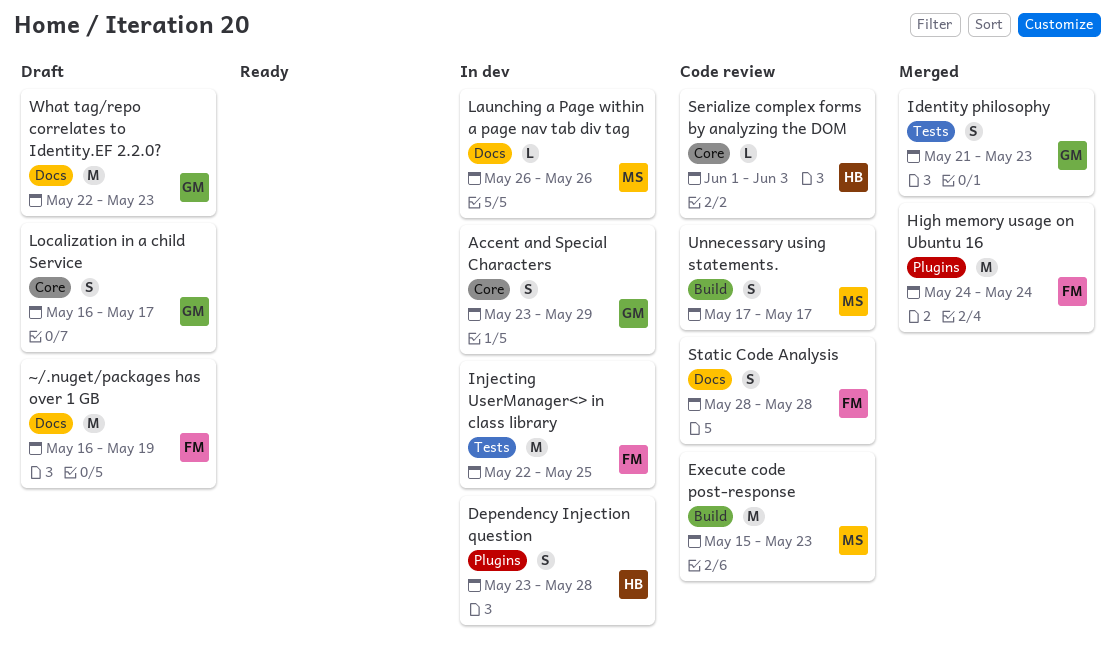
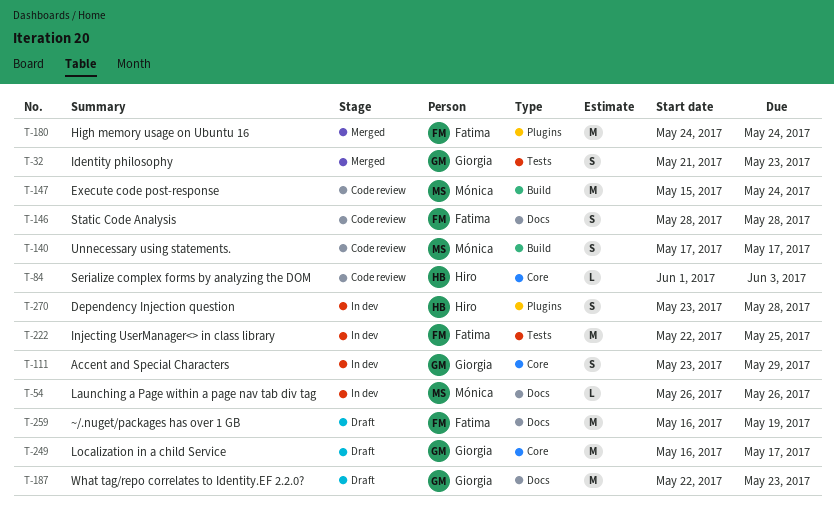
Execute code post-response, due: May 23 -> May 24
Localization in a child Service, estimate: S -> M

